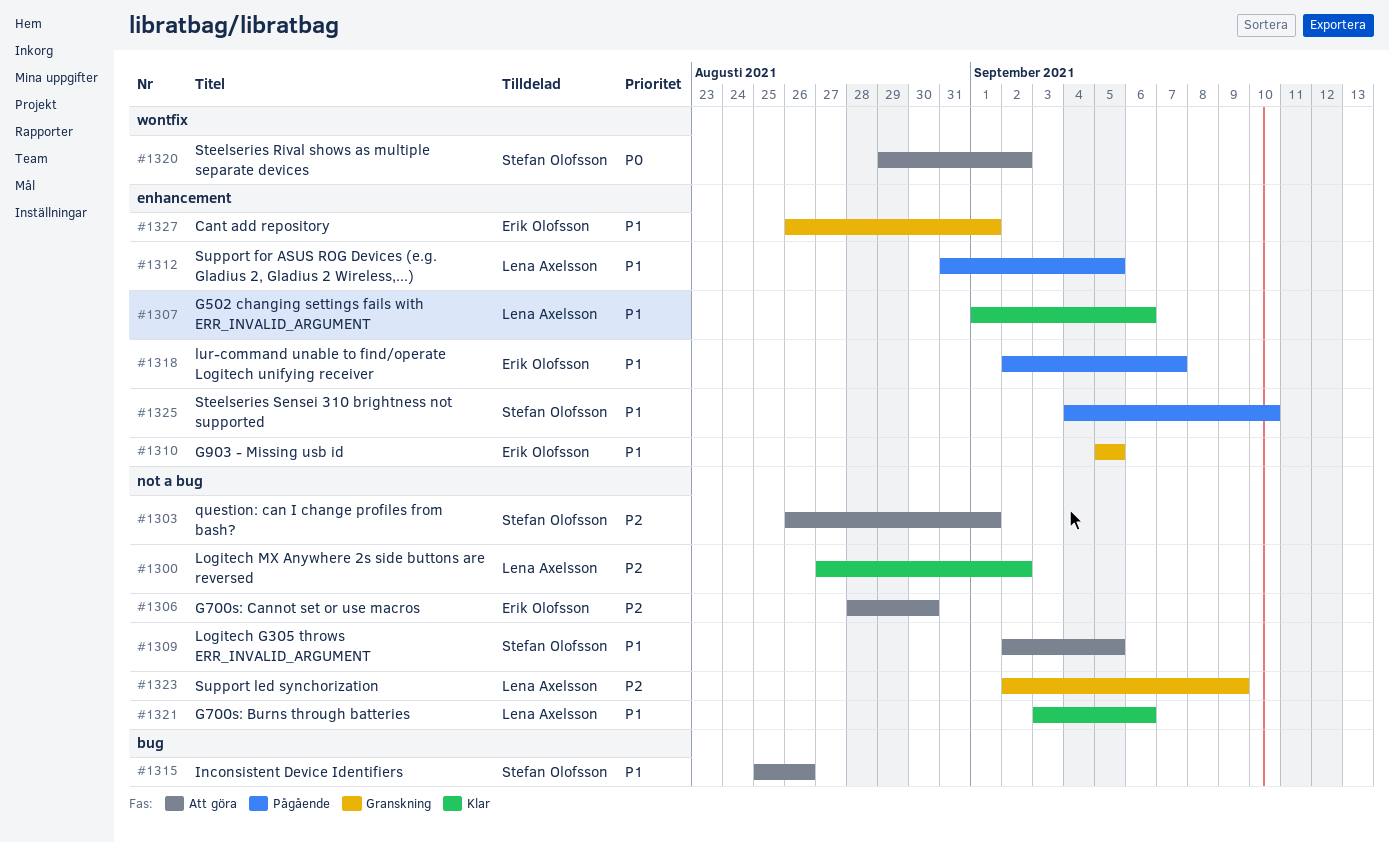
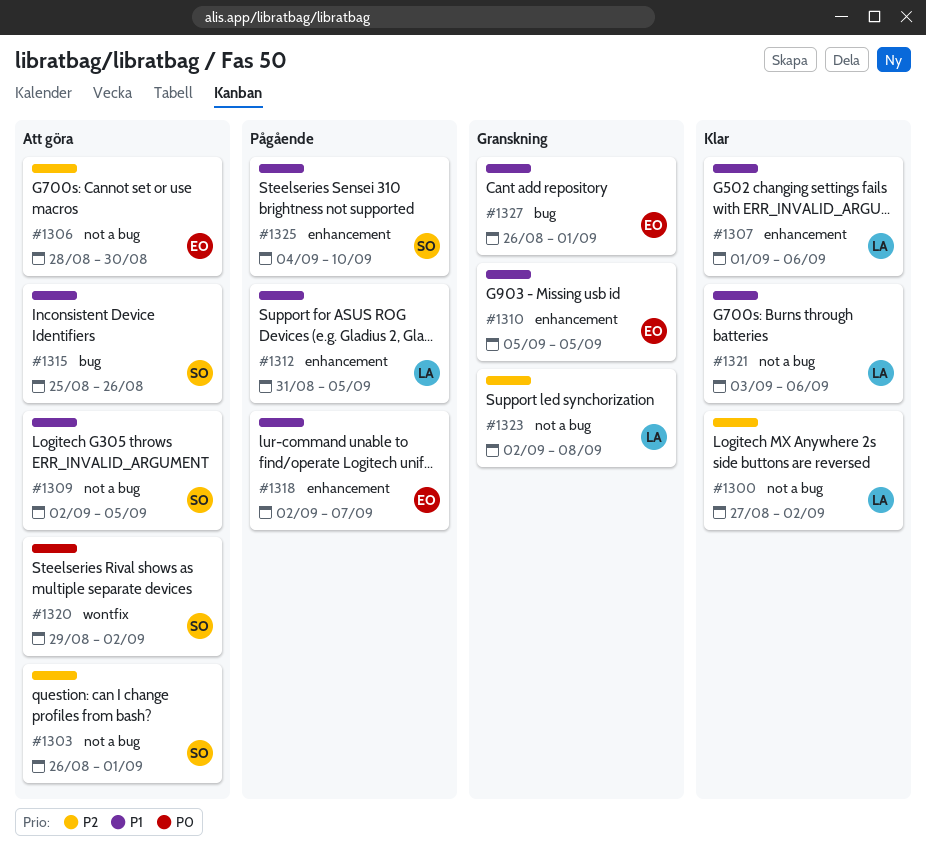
#1323, due: Sep 9 -> Sep 8
#1327, label: enhancement -> bug

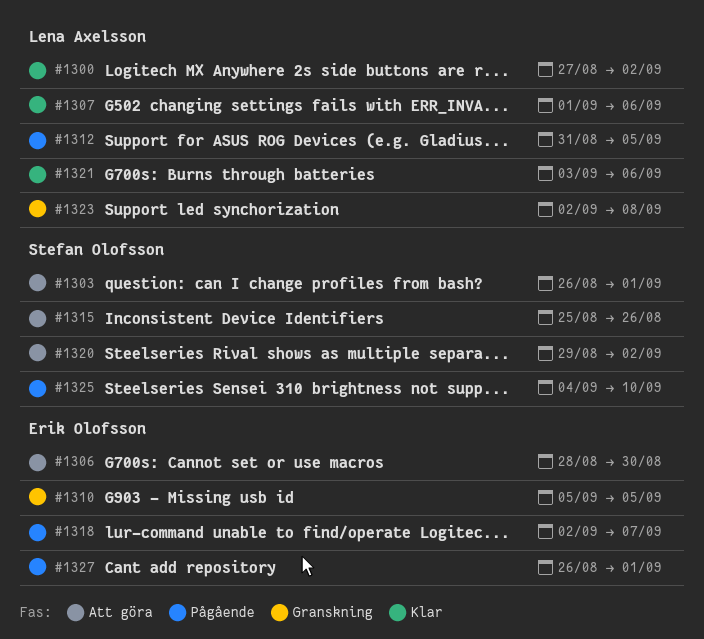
#1309: present -> none
#1327, status: Granskning -> Pågående

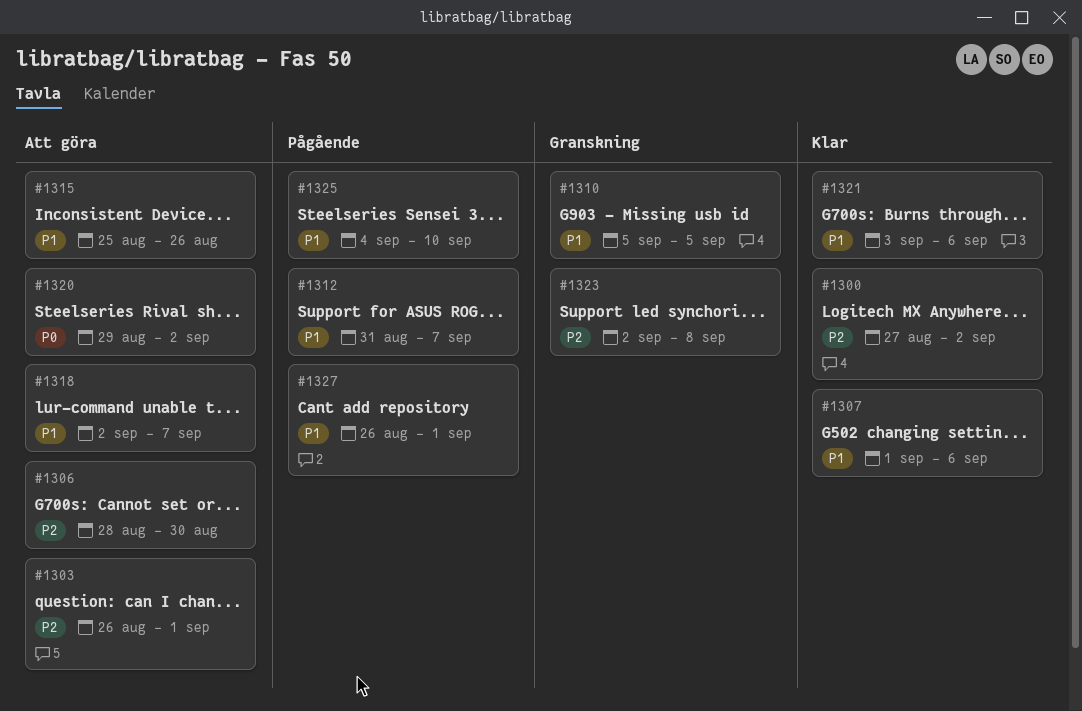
#1312, due: Sep 5 -> Sep 7
#1318, status: Pågående -> Att göra

